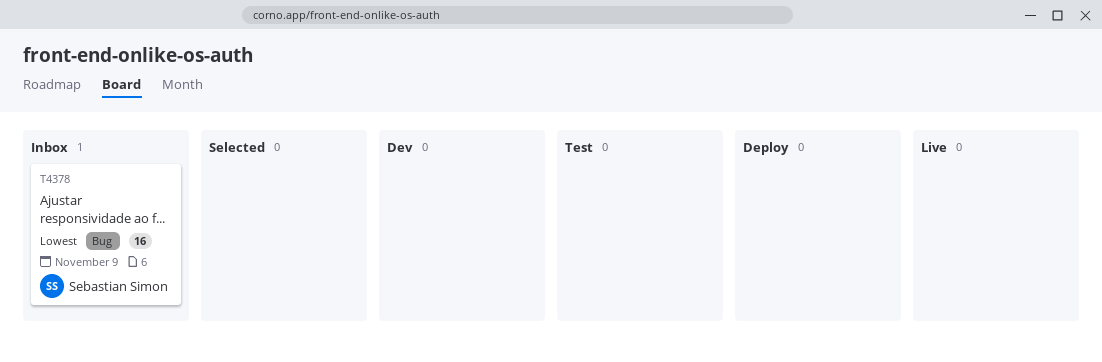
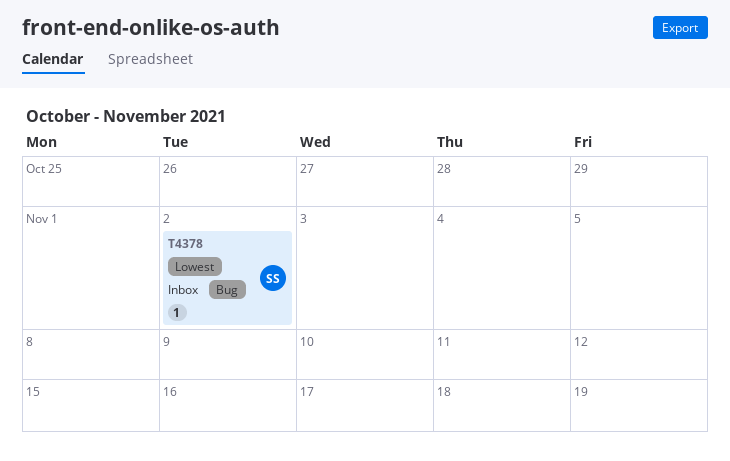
T4378, estimate: 16 -> 1
T4378, due: Nov 9 -> Nov 2

